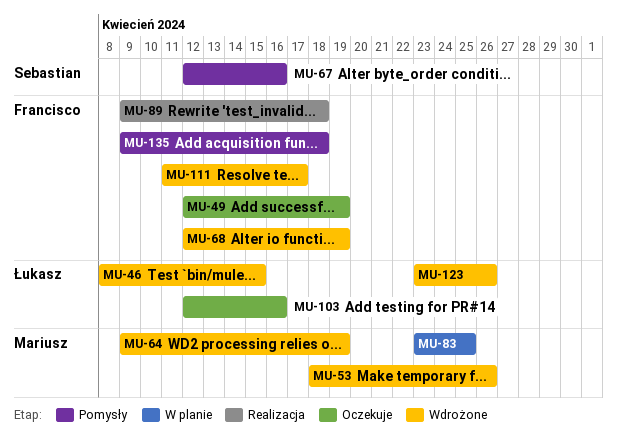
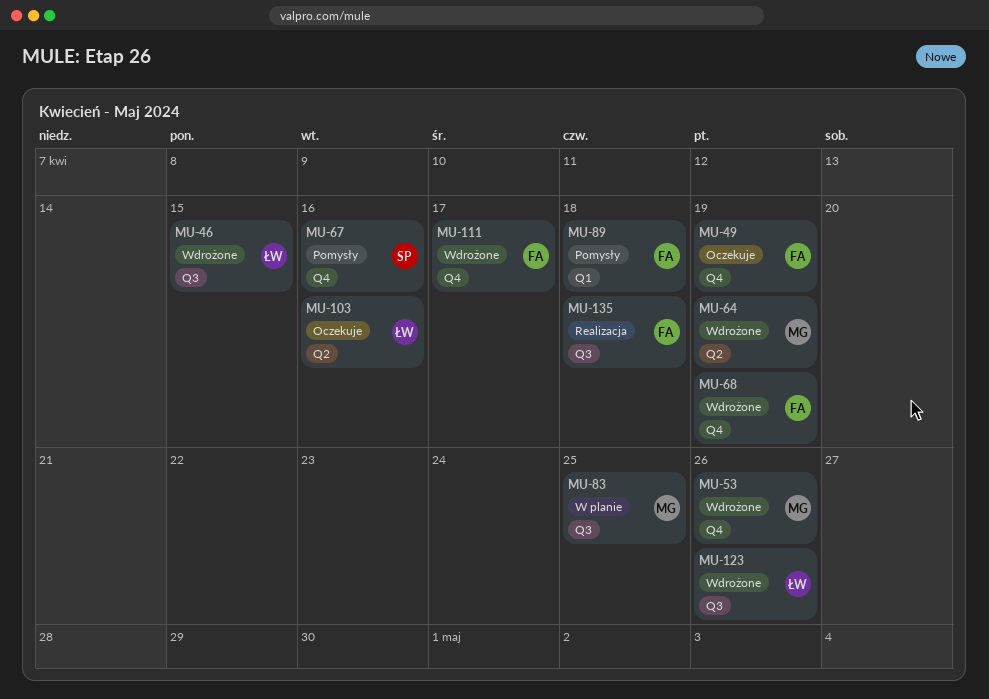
MU-89, status: Realizacja -> Pomysły
MU-135, status: Pomysły -> Realizacja

